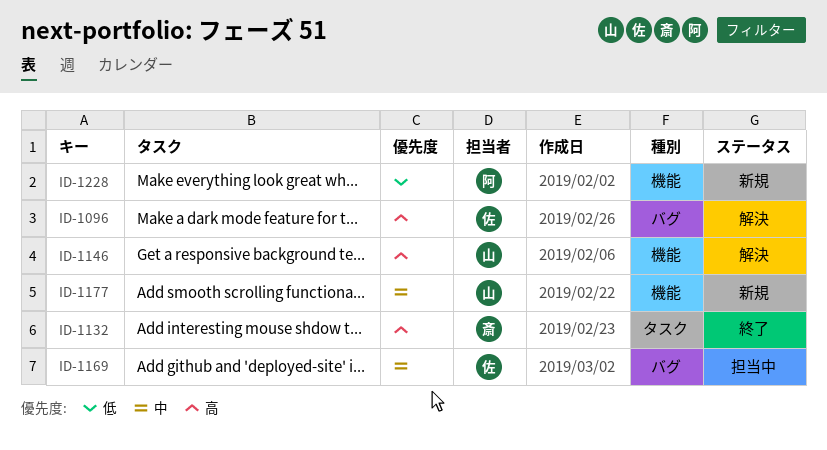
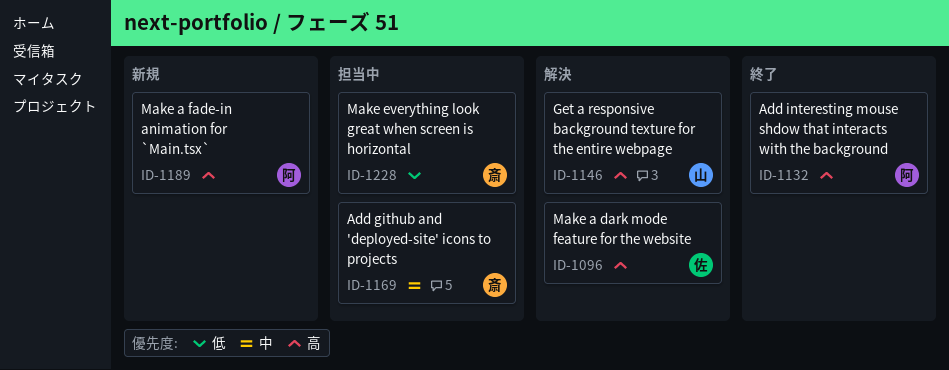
ID-1132, owner: 斎 -> 阿
ID-1169, owner: 佐 -> 斎
ID-1177: present -> none
ID-1189: none -> present
ID-1228, status: 新規 -> 担当中
ID-1228, owner: 阿 -> 斎

